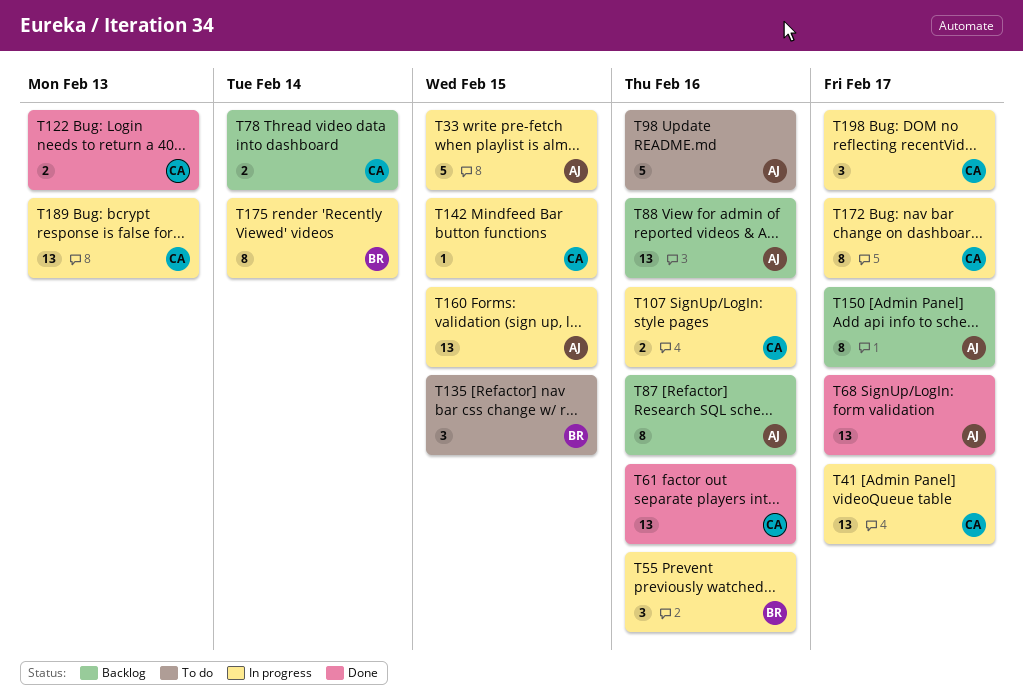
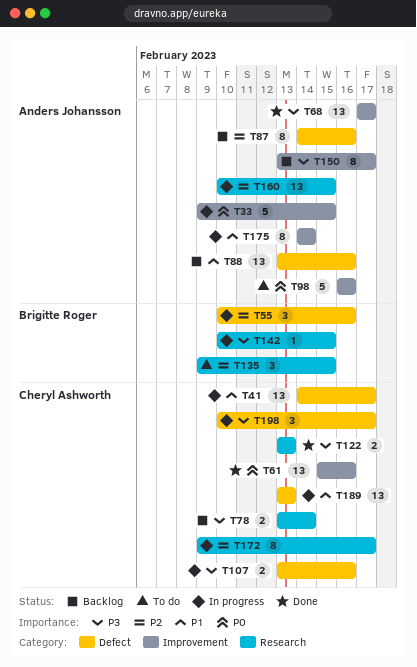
T142, owner: Cheryl Ashworth -> Brigitte Roger
T175, owner: Brigitte Roger -> Anders Johansson

